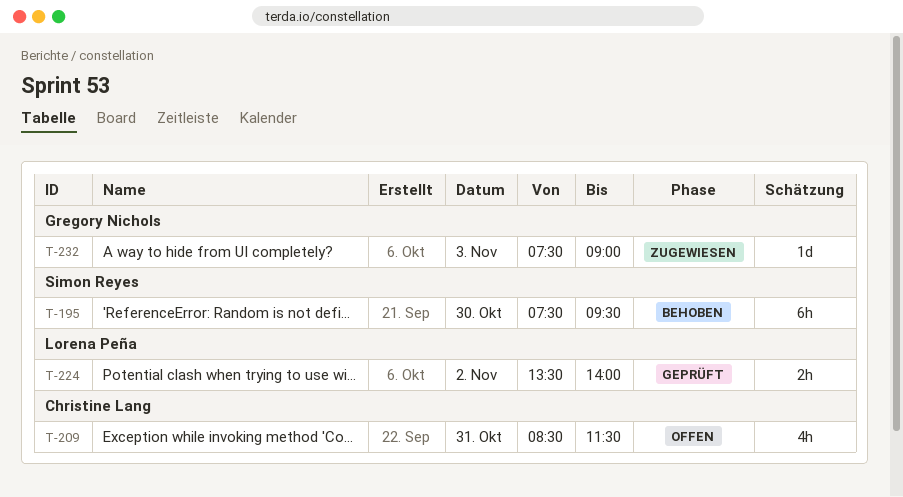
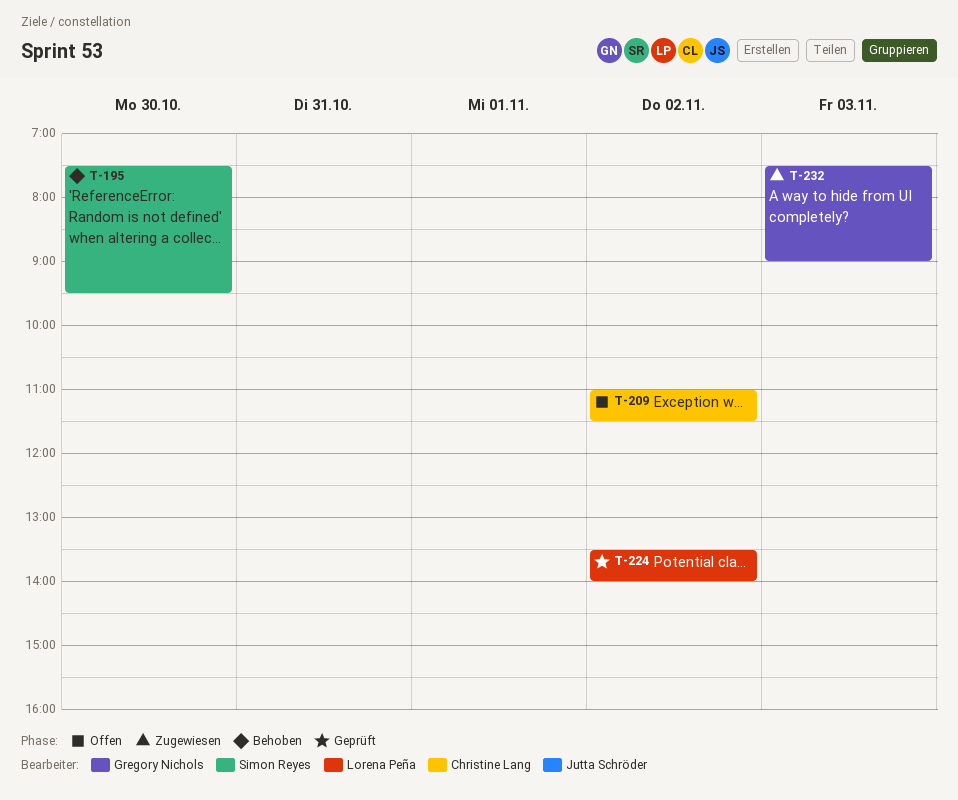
T-209, day: Oct 31 -> Nov 2
T-209, begins: 08:30 -> 11:00

